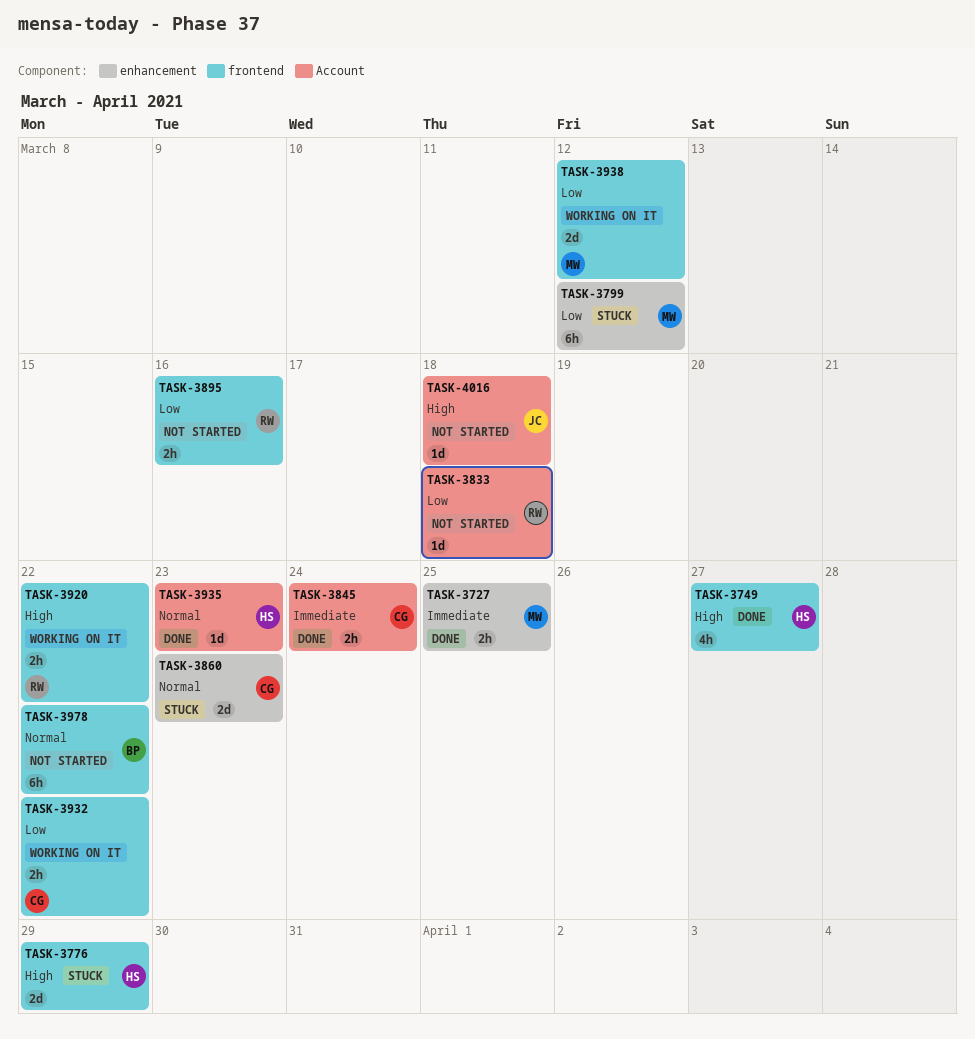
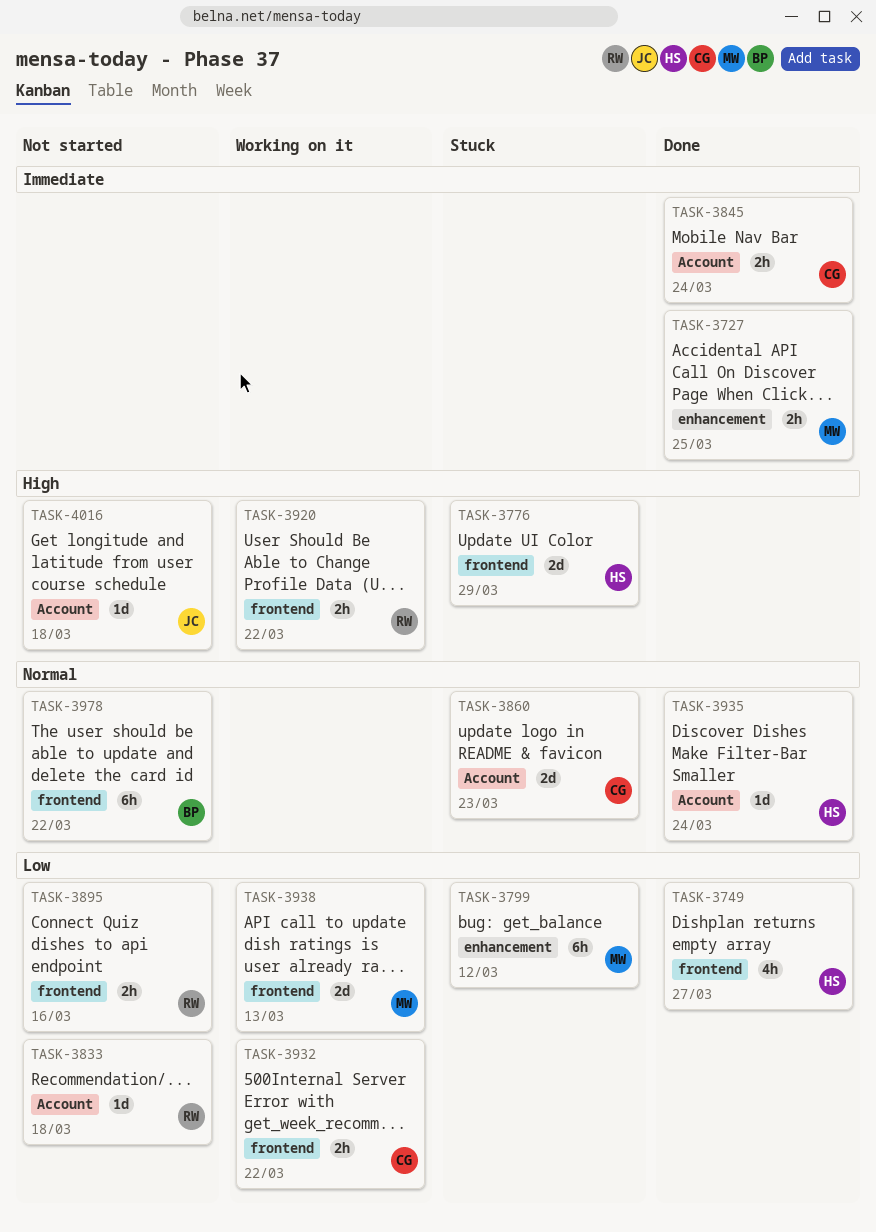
TASK-3749, priority: High -> Low
TASK-3860, label: enhancement -> Account
TASK-3935, due: Mar 23 -> Mar 24
TASK-3938, due: Mar 12 -> Mar 13

